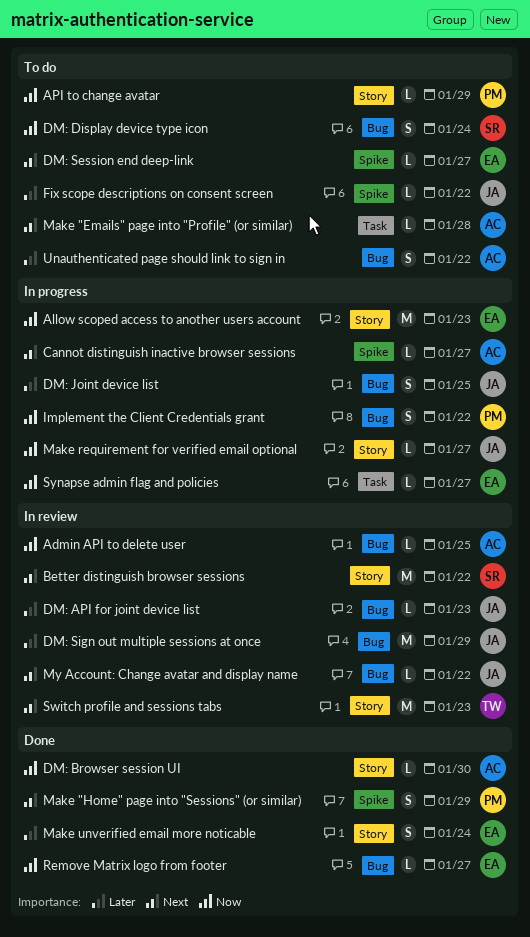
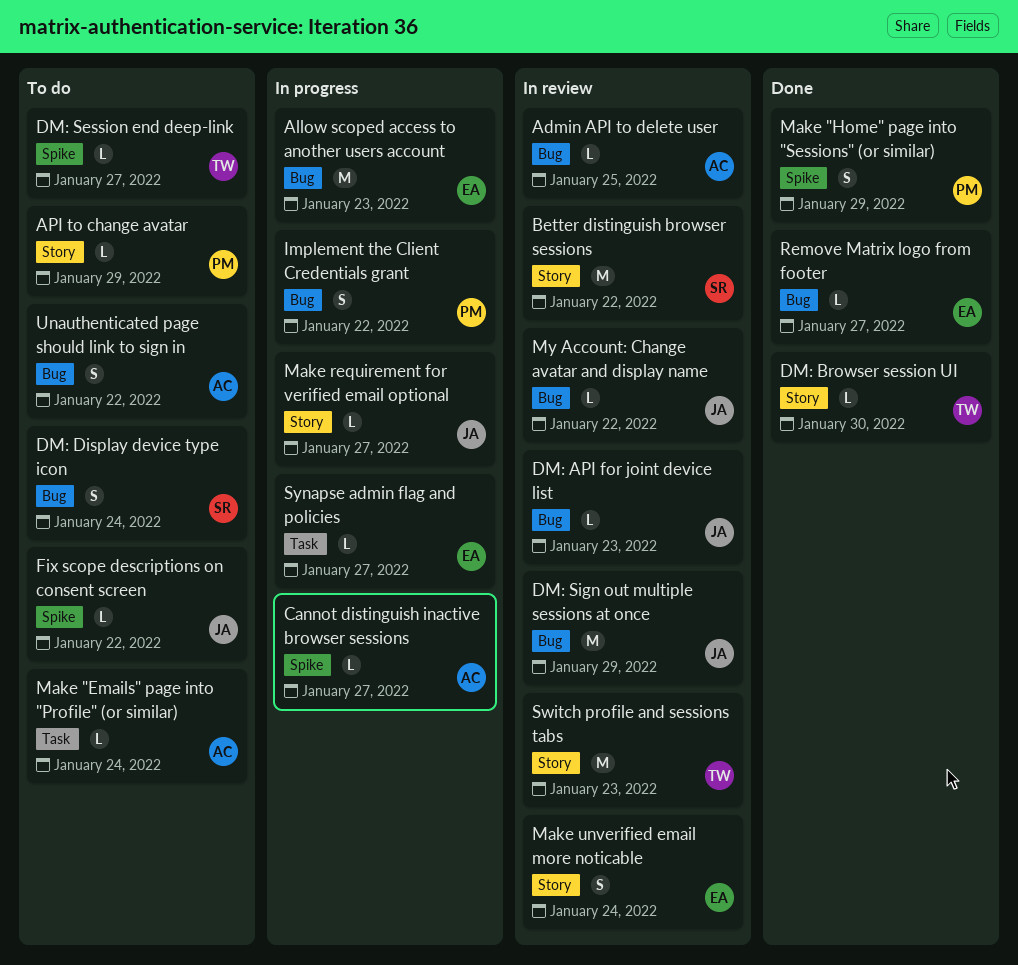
Allow scoped access to another users account, label: Story -> Bug
DM: Browser session UI, owner: AC -> TW
DM: Joint device list: present -> none
DM: Session end deep-link, owner: EA -> TW
Make "Emails" page into "Profile" (or similar), due: Jan 28 -> Jan 24
Make unverified email more noticable, status: Done -> In review

